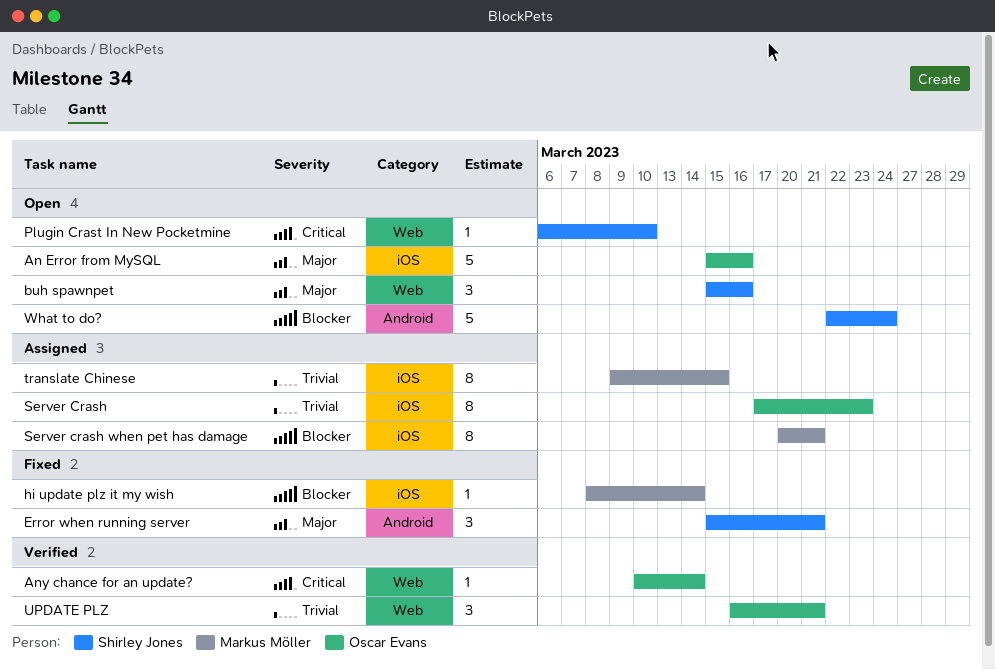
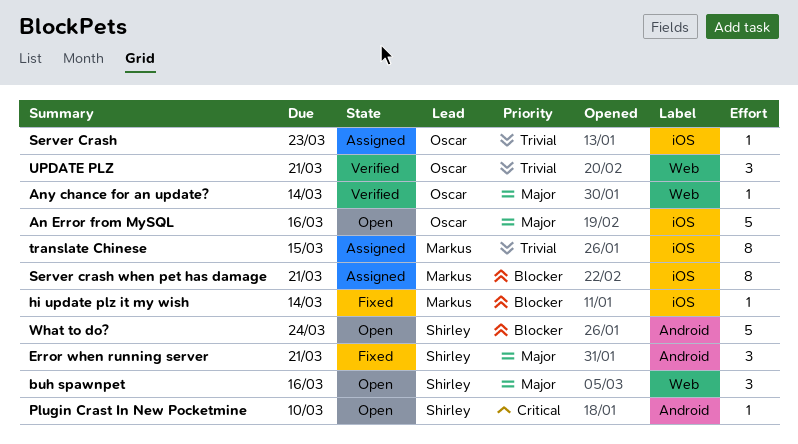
Any chance for an update?, priority: Critical -> Major
Plugin Crast In New Pocketmine, label: Web -> Android
Server Crash, estimate: 8 -> 1

